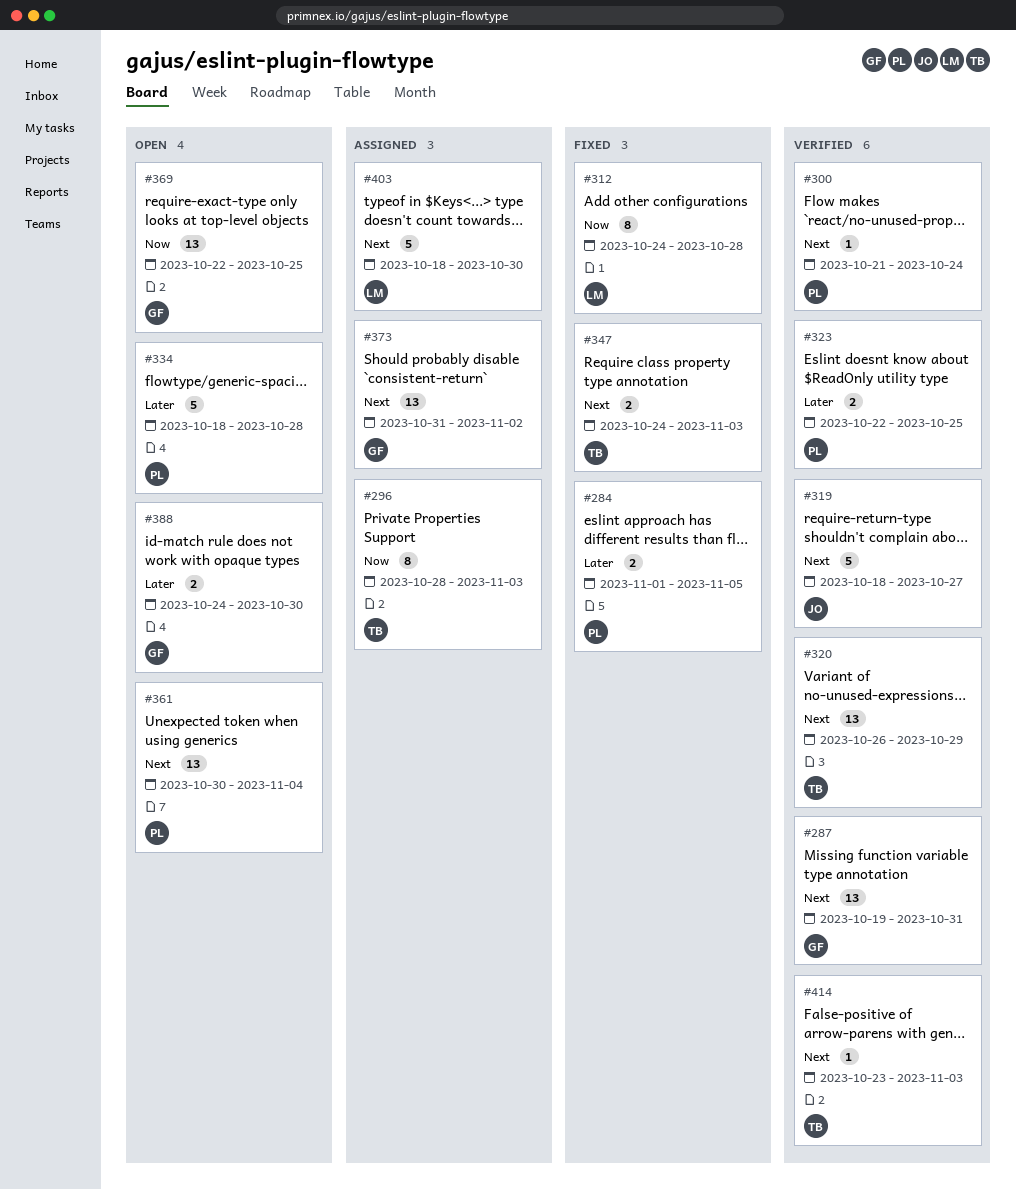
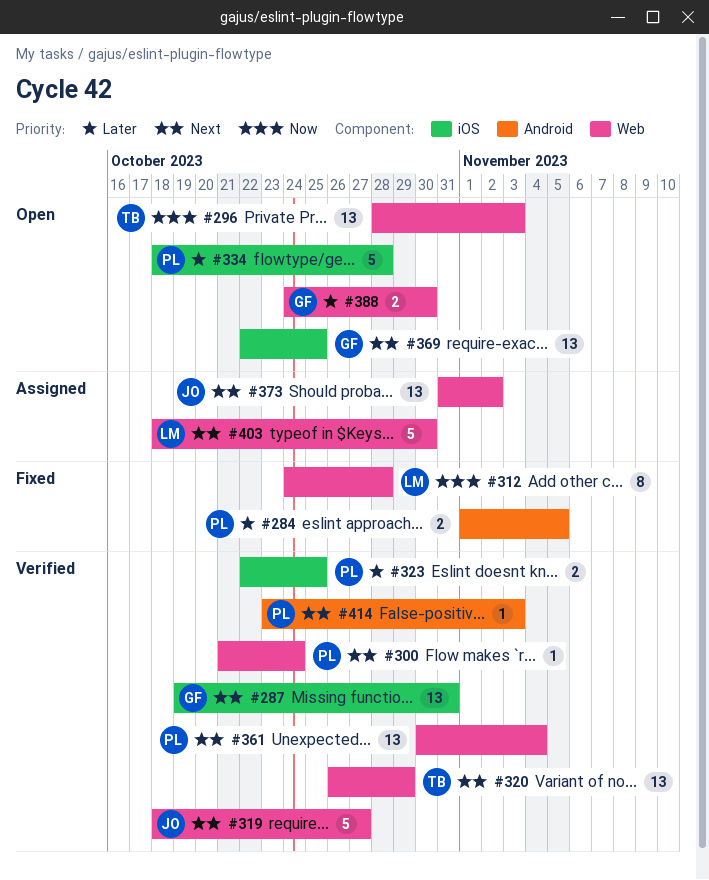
#296, status: Assigned -> Open
#296, estimate: 8 -> 13
#347: present -> none
#361, status: Open -> Verified
#369, priority: Now -> Next
#373, owner: GF -> JO
#414, owner: TB -> PL

